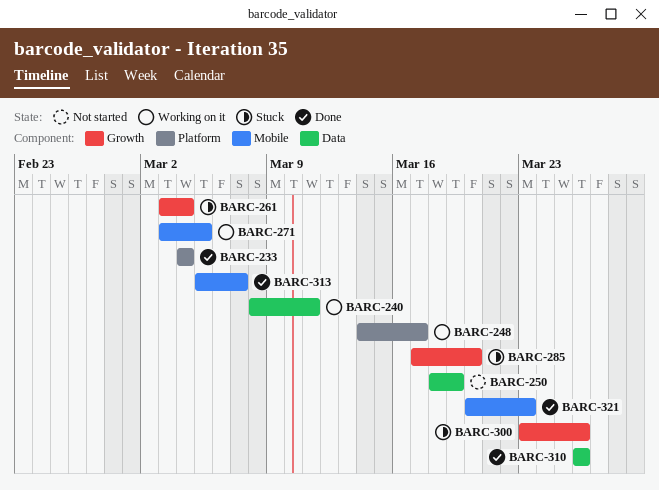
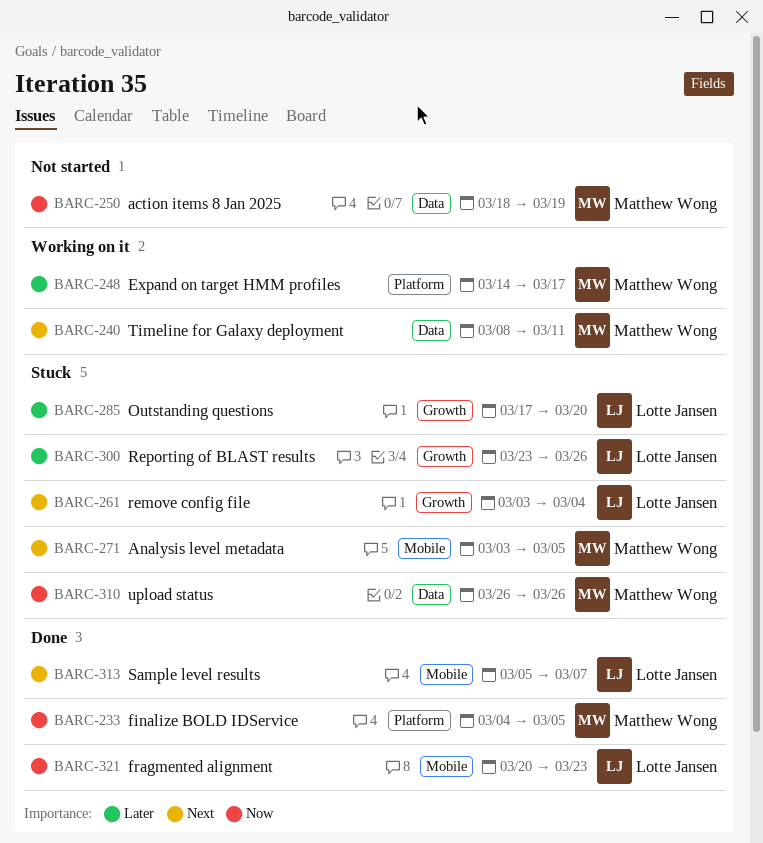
BARC-233, due: Mar 4 -> Mar 5
BARC-271, status: Working on it -> Stuck
BARC-310, status: Done -> Stuck

